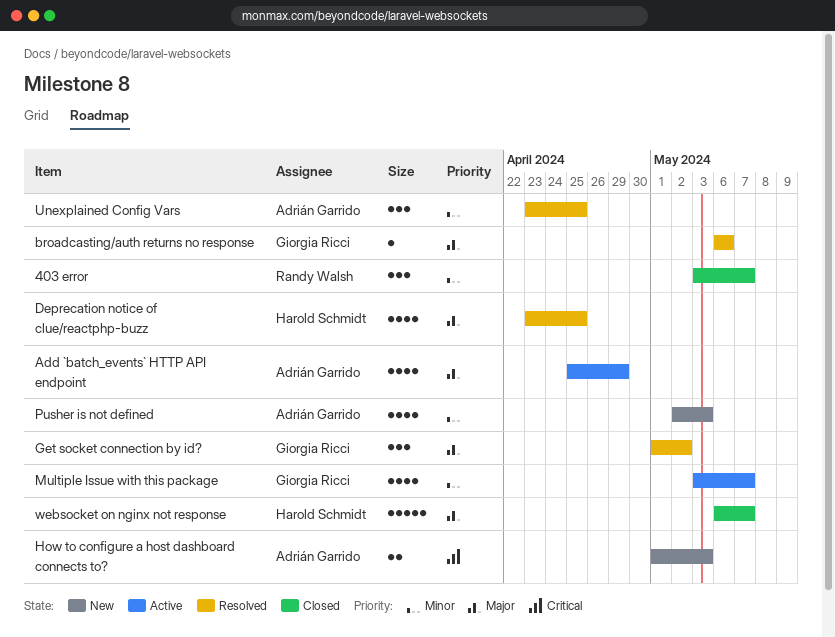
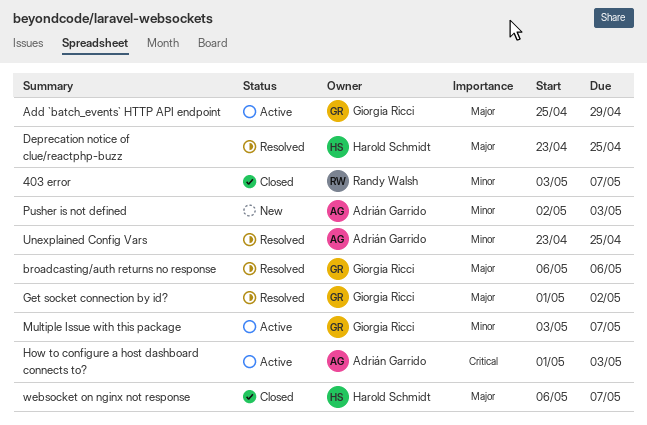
Add `batch_events` HTTP API endpoint, owner: Adrián Garrido -> Giorgia Ricci
How to configure a host dashboard connects to?, status: New -> Active

